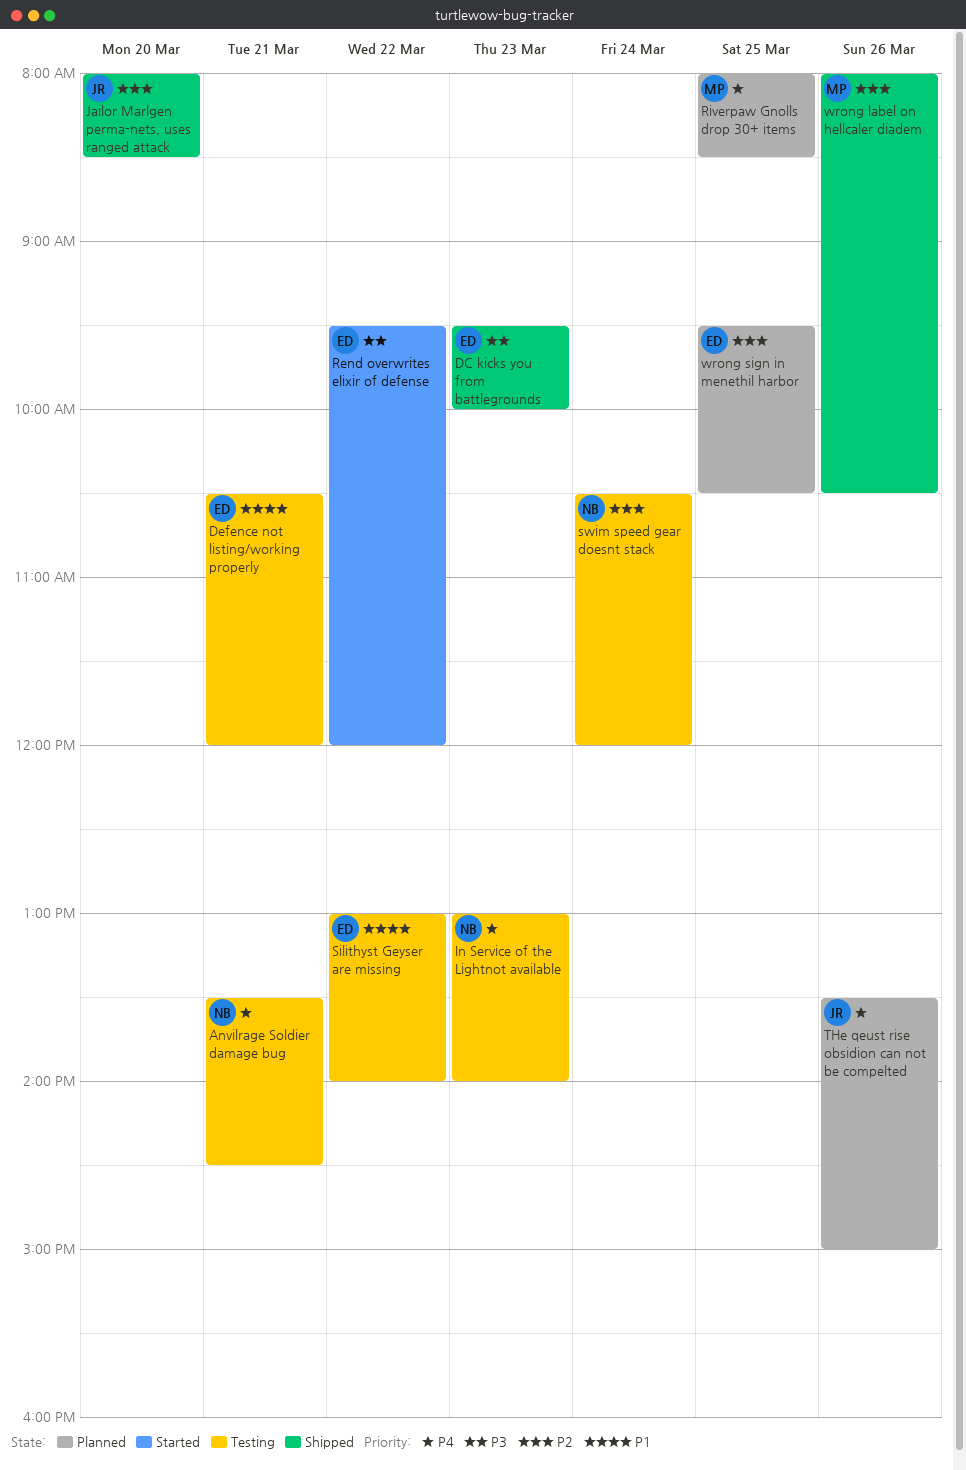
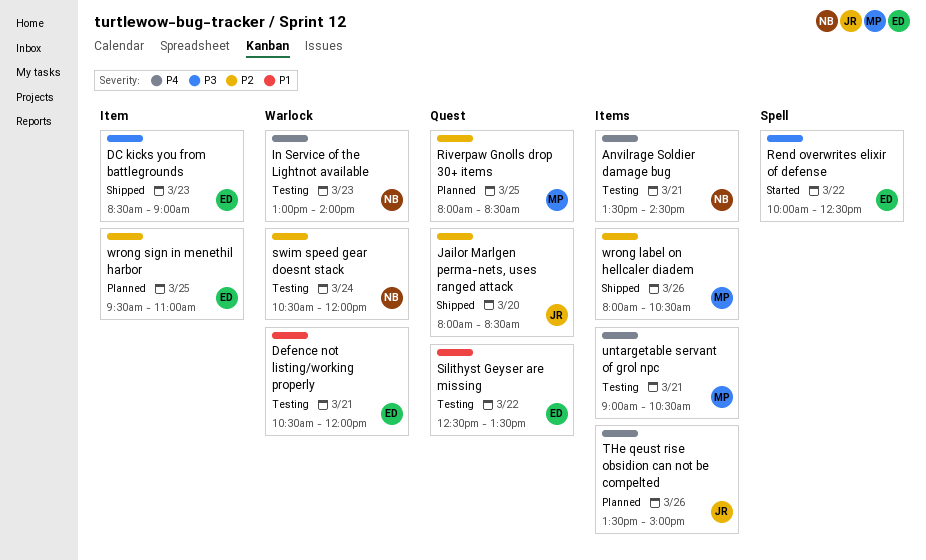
DC kicks you from battlegrounds, begins: 09:30 -> 08:30
DC kicks you from battlegrounds, ends: 10:00 -> 09:00
Rend overwrites elixir of defense, begins: 09:30 -> 10:00
Rend overwrites elixir of defense, ends: 12:00 -> 12:30
Riverpaw Gnolls drop 30+ items, priority: P4 -> P2
Silithyst Geyser are missing, begins: 13:00 -> 12:30
Silithyst Geyser are missing, ends: 14:00 -> 13:30
untargetable servant of grol npc: none -> present
wrong sign in menethil harbor, ends: 10:30 -> 11:00

